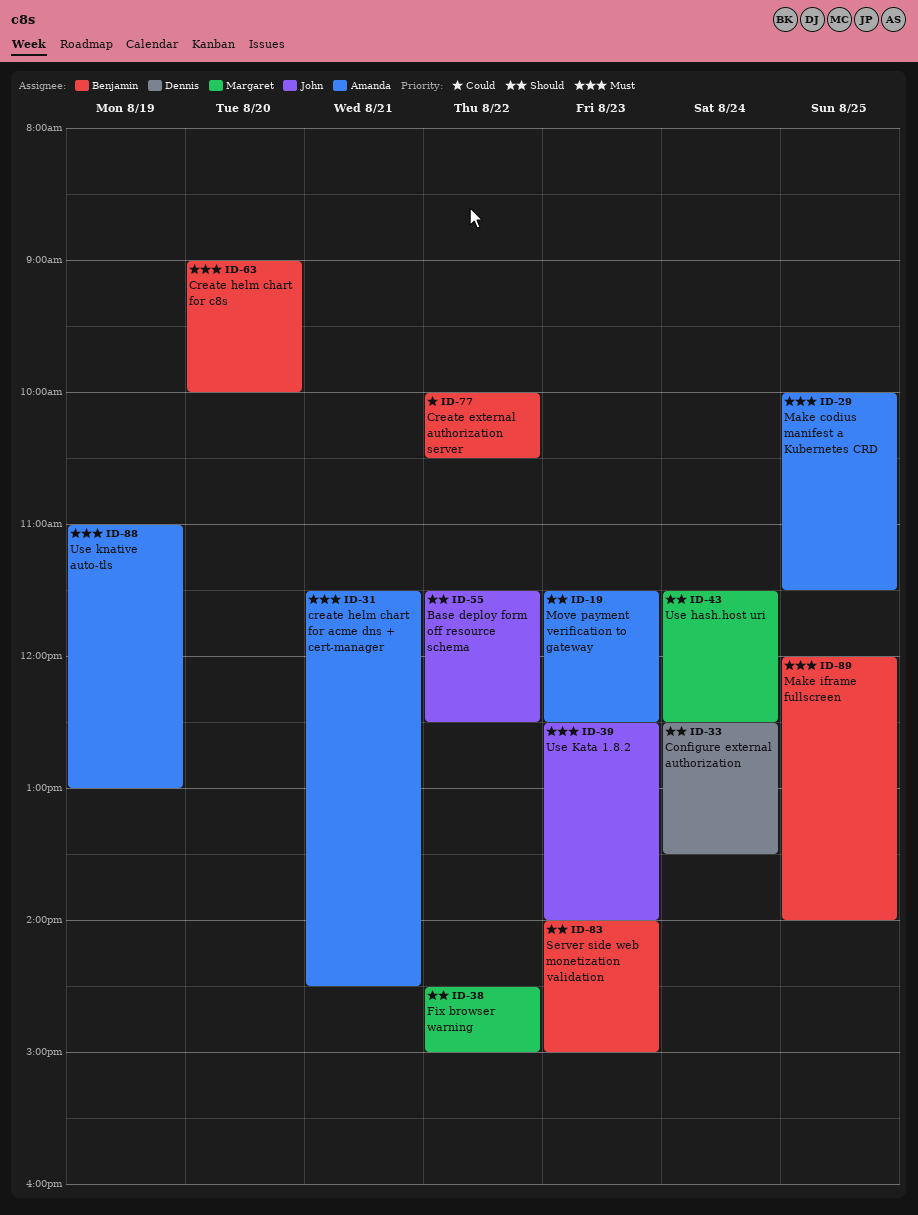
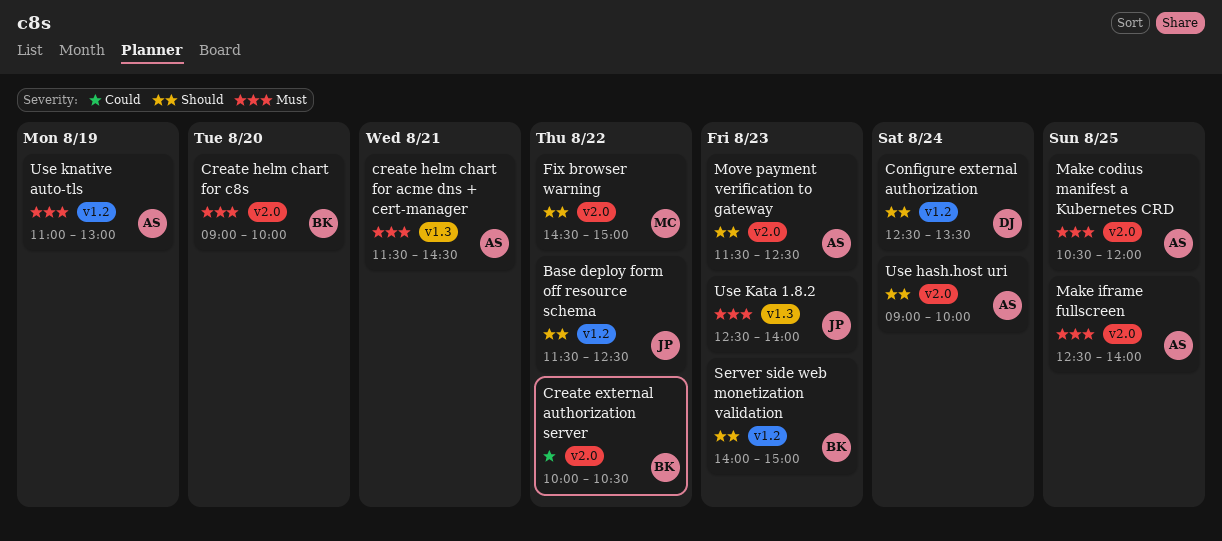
Make codius manifest a Kubernetes CRD, begins: 10:00 -> 10:30
Make codius manifest a Kubernetes CRD, ends: 11:30 -> 12:00
Make iframe fullscreen, owner: Benjamin -> Amanda
Make iframe fullscreen, begins: 12:00 -> 12:30
Use hash.host uri, owner: Margaret -> Amanda
Use hash.host uri, begins: 11:30 -> 09:00
Use hash.host uri, ends: 12:30 -> 10:00

